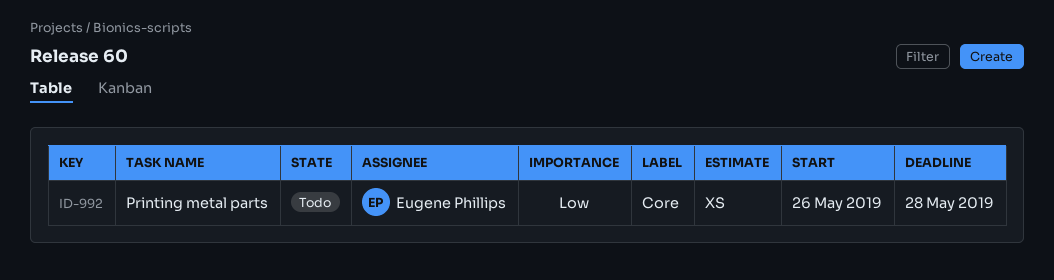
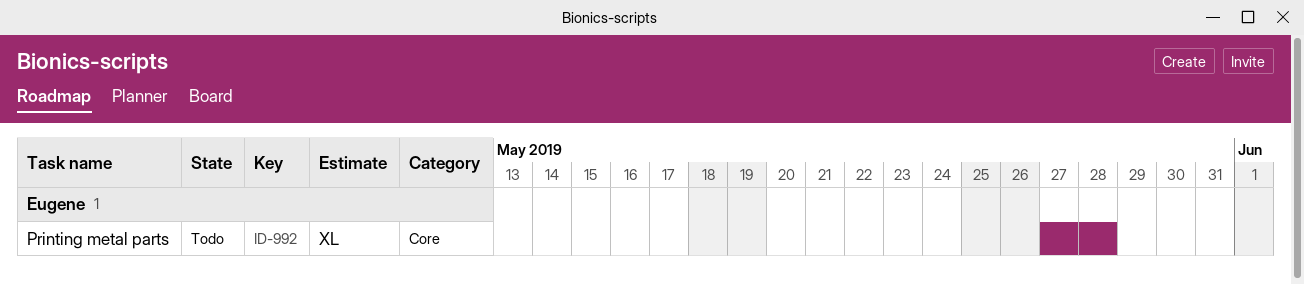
ID-992, estimate: XS -> XL
ID-992, start: May 26 -> May 27

